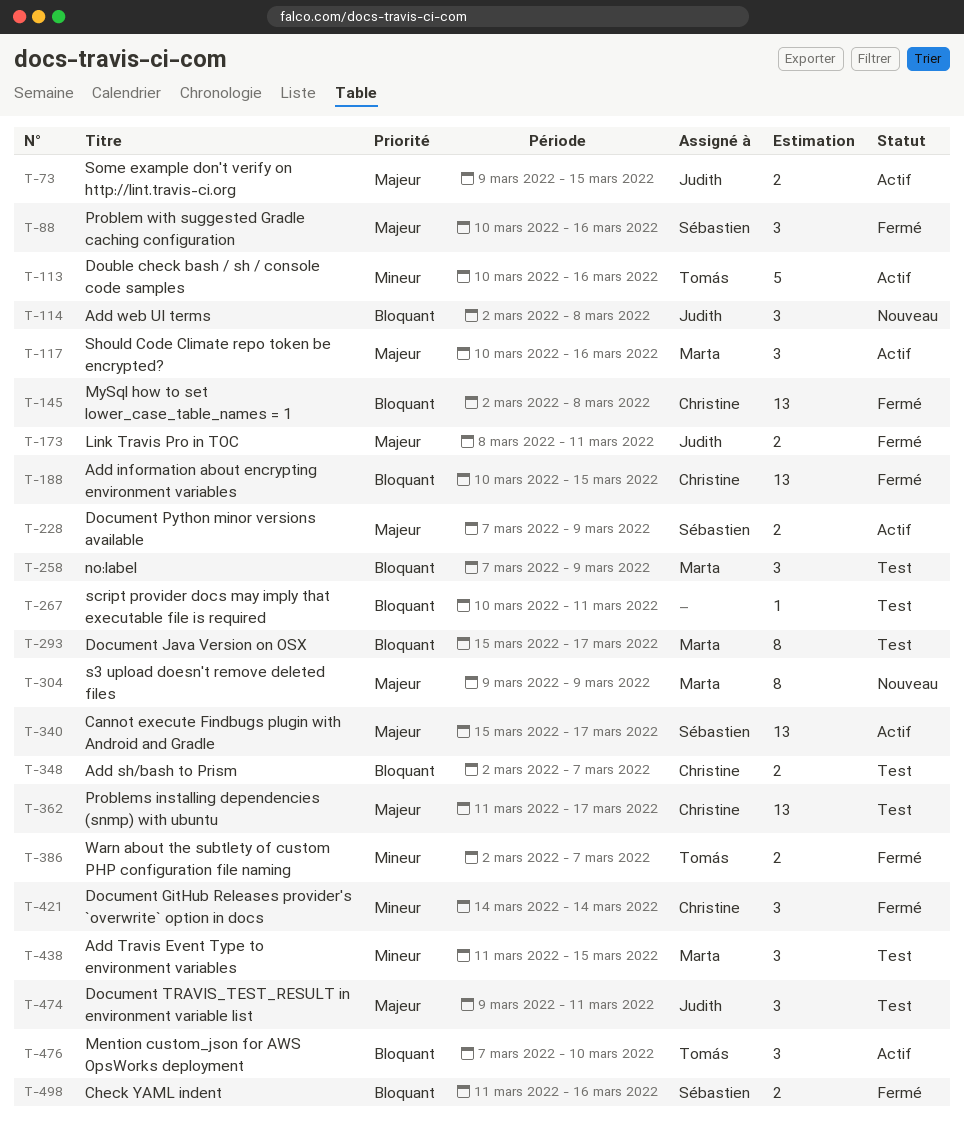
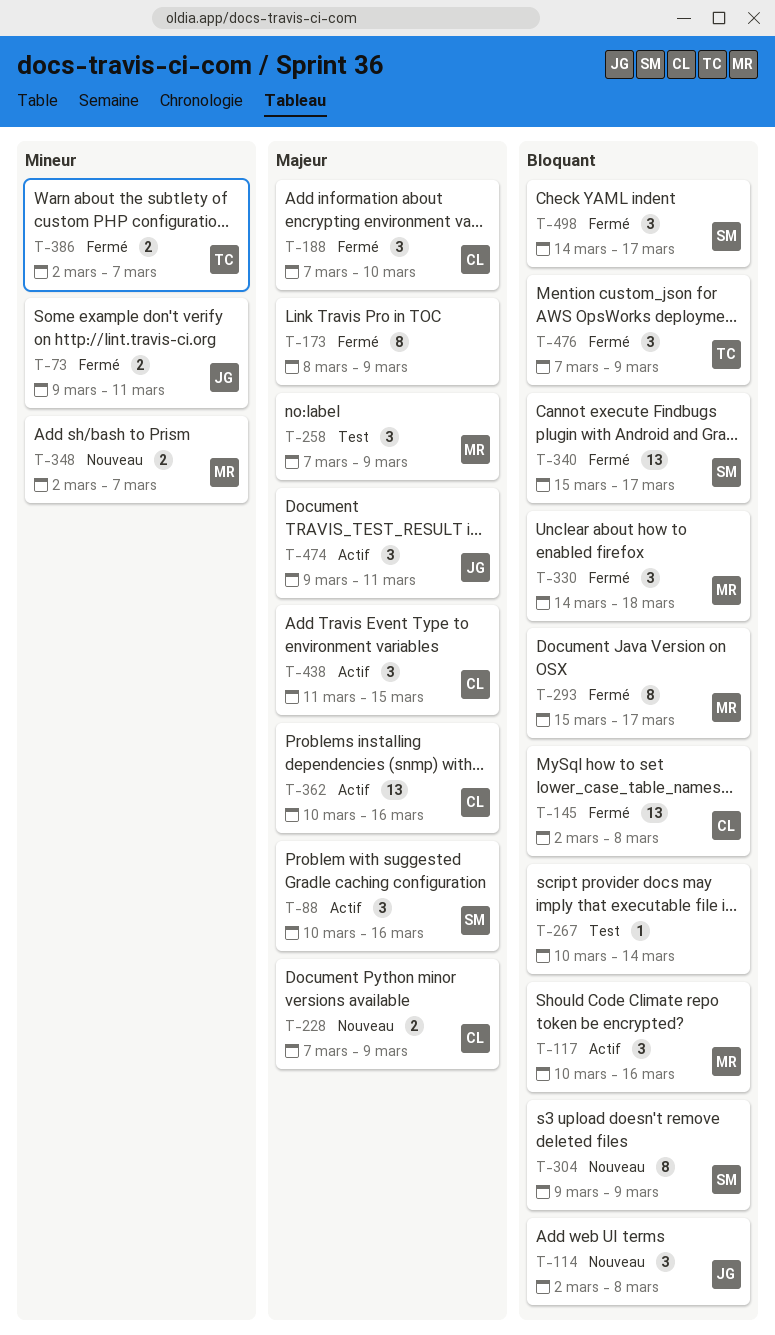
T-73, status: Actif -> Fermé
T-73, priority: Majeur -> Mineur
T-73, due: Mar 15 -> Mar 11
T-88, status: Fermé -> Actif
T-113: present -> none
T-117, priority: Majeur -> Bloquant
T-173, owner: Judith -> none
T-173, estimate: 2 -> 8
T-173, due: Mar 11 -> Mar 9
T-188, priority: Bloquant -> Majeur
T-188, estimate: 13 -> 3
T-188, start: Mar 10 -> Mar 7
T-188, due: Mar 15 -> Mar 10
T-228, status: Actif -> Nouveau
T-228, owner: Sébastien -> Christine
T-258, priority: Bloquant -> Majeur
T-267, due: Mar 11 -> Mar 14
T-293, status: Test -> Fermé
T-304, owner: Marta -> Sébastien
T-304, priority: Majeur -> Bloquant
T-330: none -> present
T-340, status: Actif -> Fermé
T-340, priority: Majeur -> Bloquant
T-348, status: Test -> Nouveau
T-348, owner: Christine -> Marta
T-348, priority: Bloquant -> Mineur
T-362, status: Test -> Actif
T-362, start: Mar 11 -> Mar 10
T-362, due: Mar 17 -> Mar 16
T-421: present -> none
T-438, status: Test -> Actif
T-438, owner: Marta -> Christine
T-438, priority: Mineur -> Majeur
T-474, status: Test -> Actif
T-476, status: Actif -> Fermé
T-476, due: Mar 10 -> Mar 9
T-498, estimate: 2 -> 3
T-498, start: Mar 11 -> Mar 14
T-498, due: Mar 16 -> Mar 17

